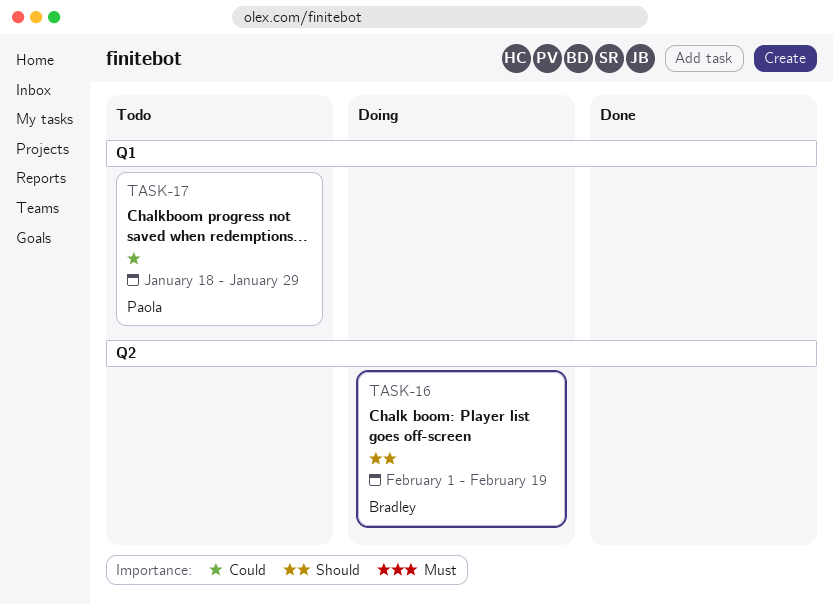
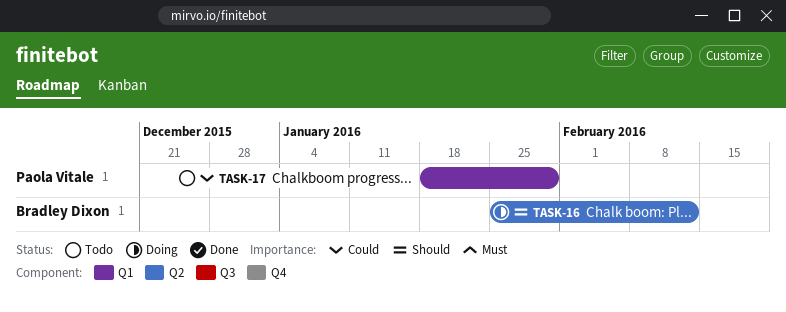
TASK-16, start: Feb 1 -> Jan 25
TASK-16, due: Feb 19 -> Feb 12

